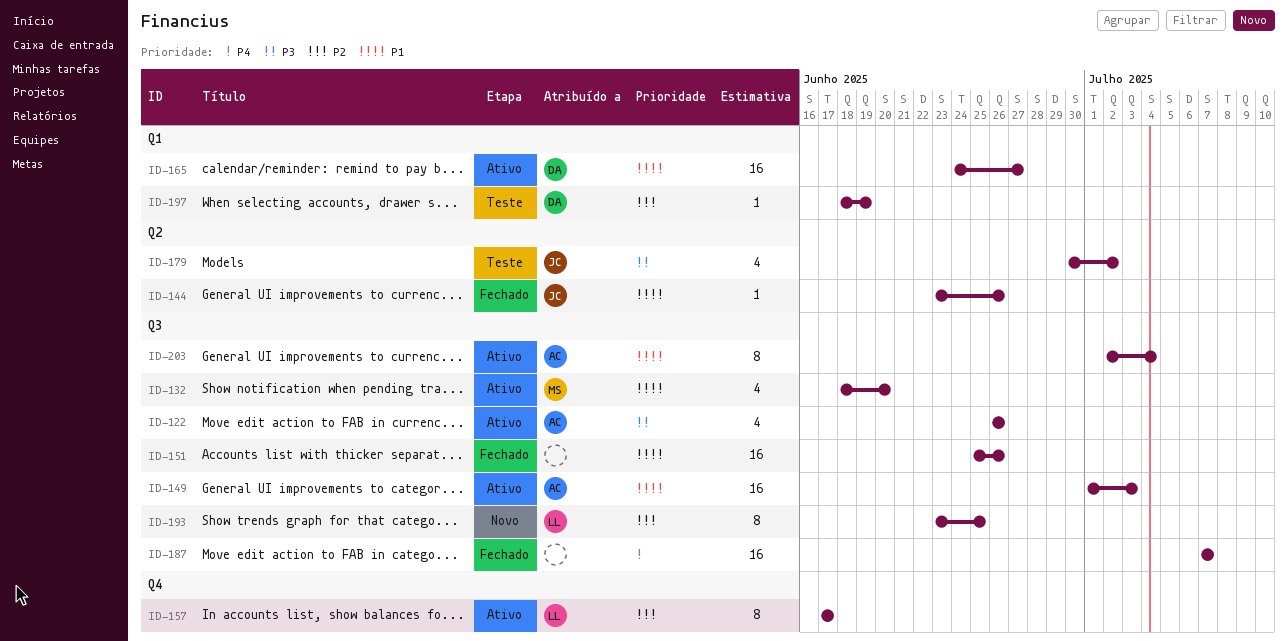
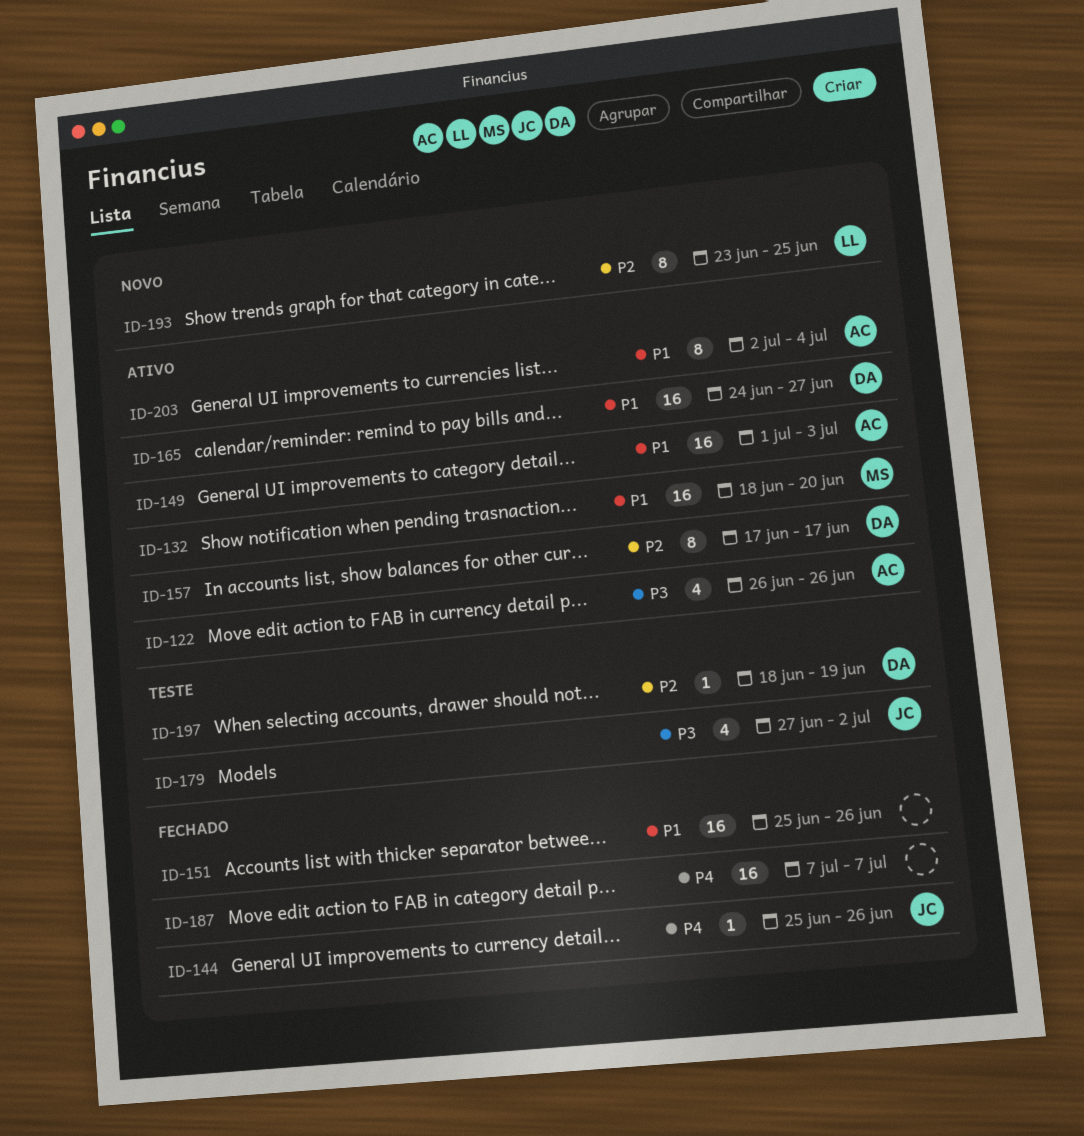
ID-132, estimate: 4 -> 16
ID-144, priority: P1 -> P4
ID-144, start: Jun 23 -> Jun 25
ID-157, owner: LL -> DA
ID-179, start: Jun 30 -> Jun 27

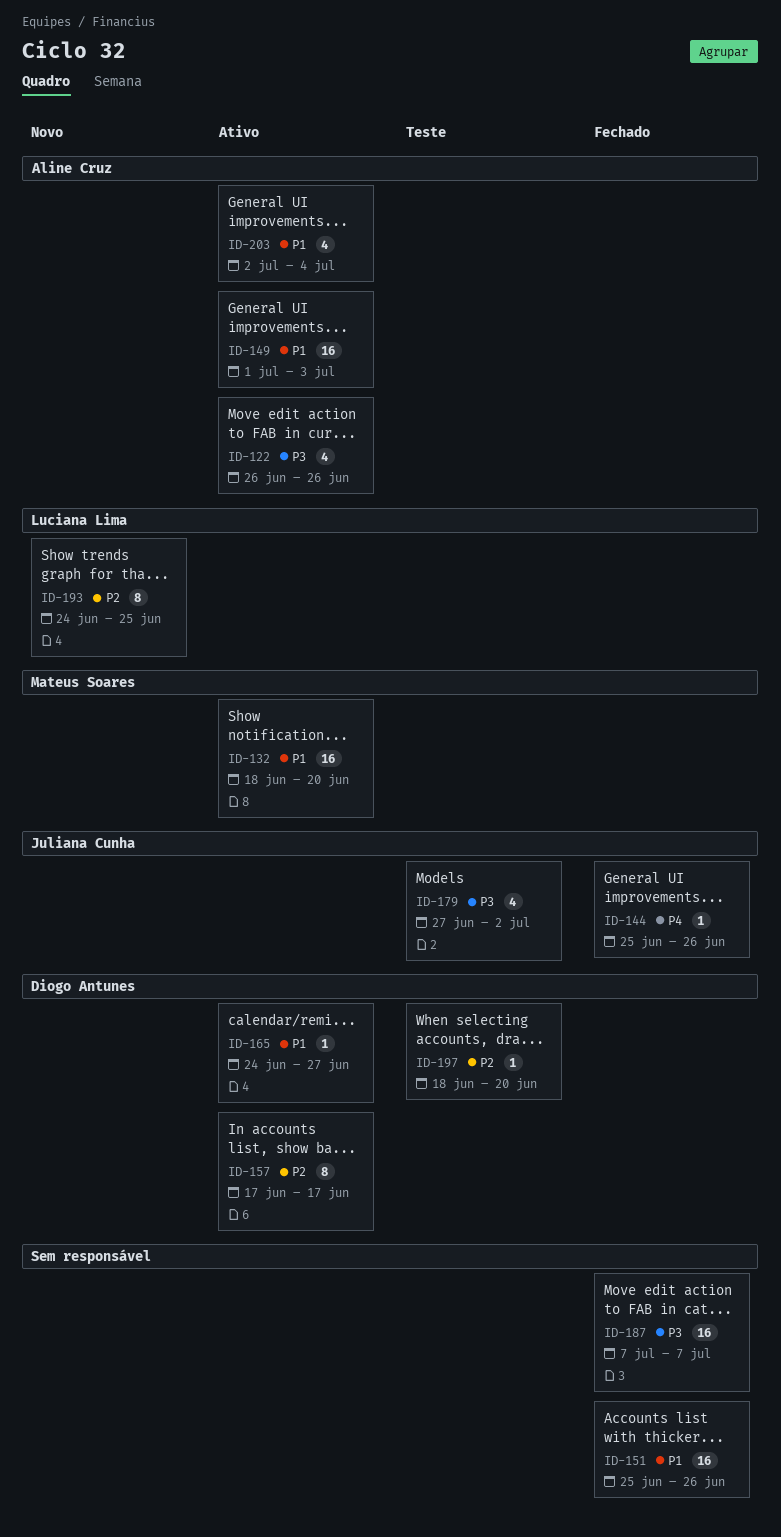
ID-165, estimate: 16 -> 1
ID-187, priority: P4 -> P3
ID-193, start: Jun 23 -> Jun 24
ID-197, due: Jun 19 -> Jun 20
ID-203, estimate: 8 -> 4

